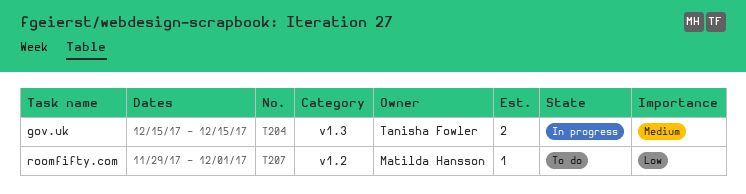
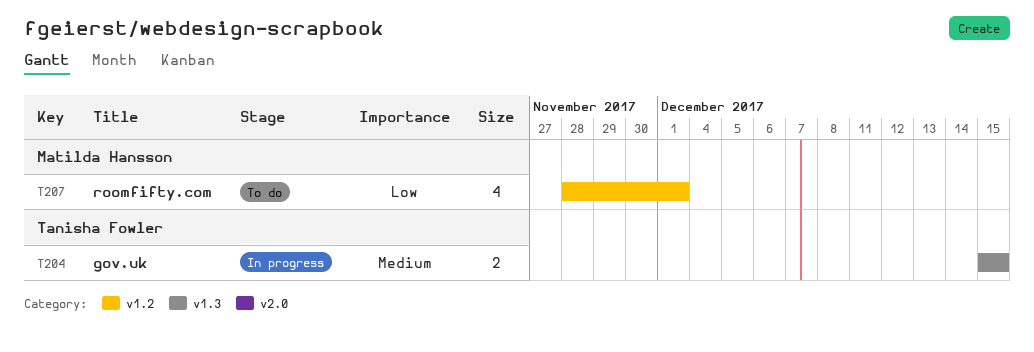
T207, estimate: 1 -> 4
T207, start: Nov 29 -> Nov 28

